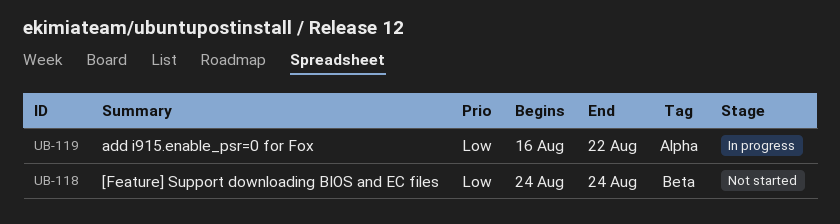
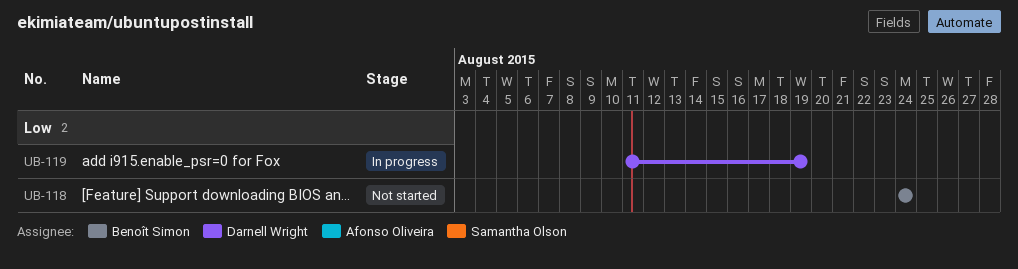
UB-119, start: Aug 16 -> Aug 11
UB-119, due: Aug 22 -> Aug 19

